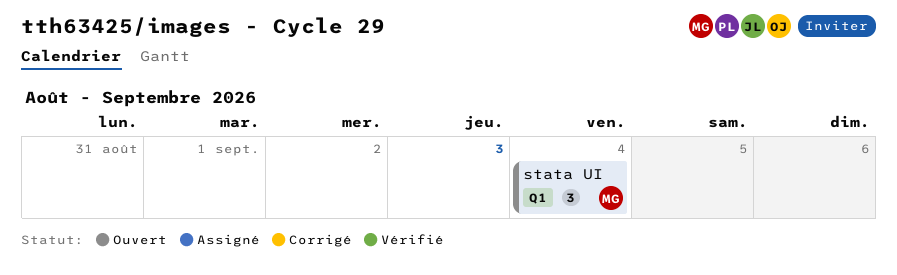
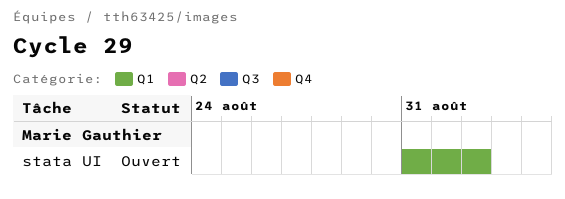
stata UI, due: Sep 4 -> Sep 2

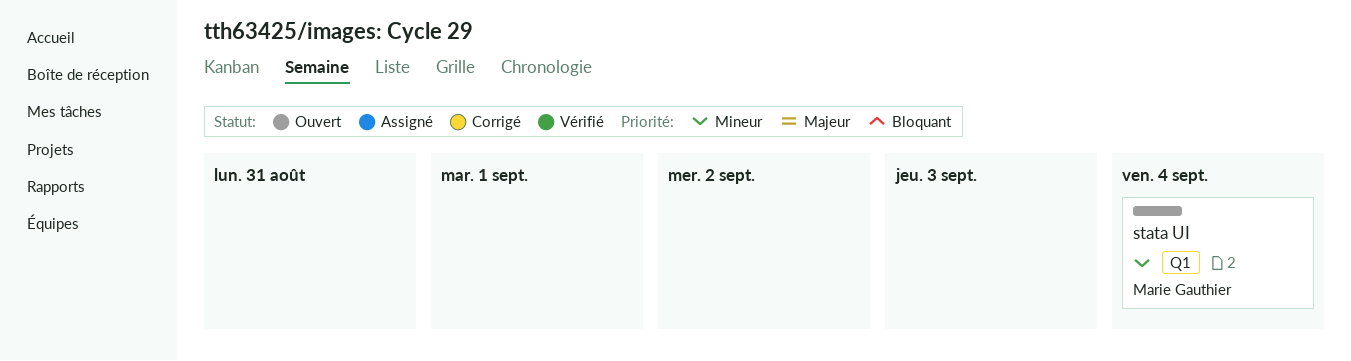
stata UI, due: Sep 2 -> Sep 4

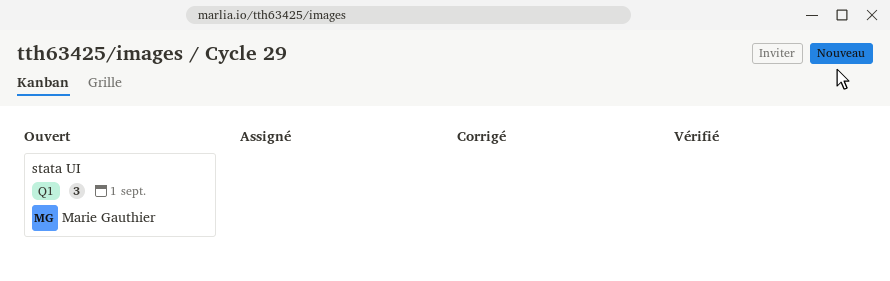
stata UI, due: Sep 4 -> Sep 1

